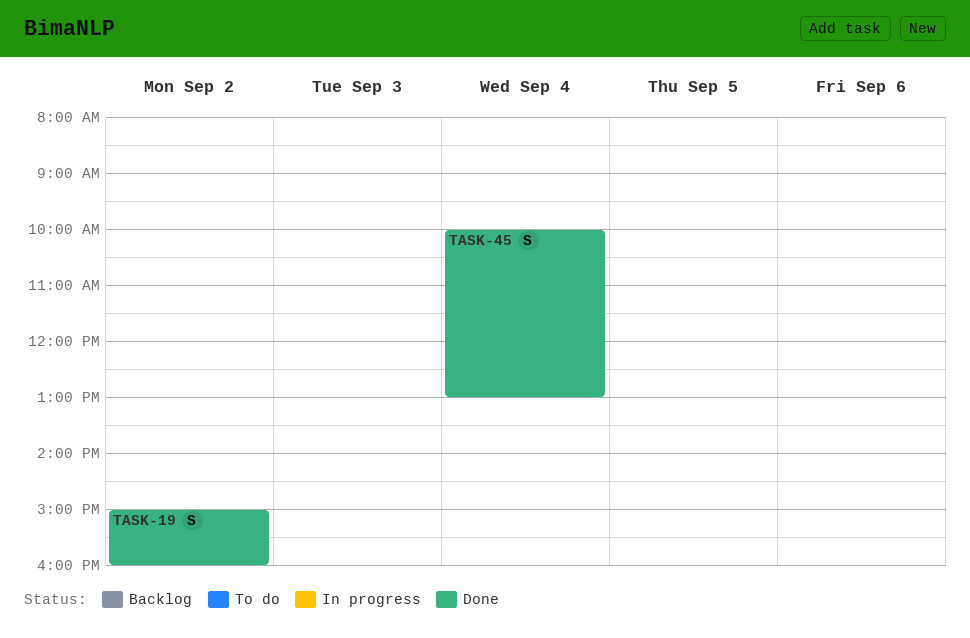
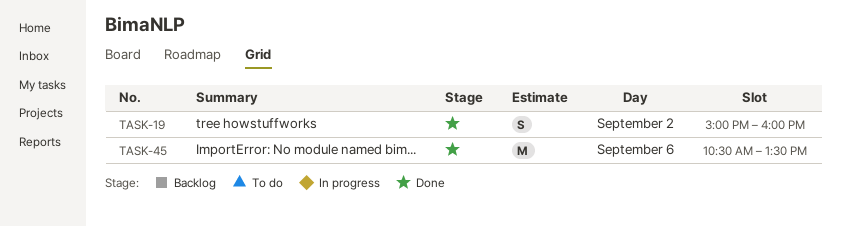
TASK-45, estimate: S -> M
TASK-45, day: Sep 4 -> Sep 6
TASK-45, begins: 10:00 -> 10:30
TASK-45, ends: 13:00 -> 13:30

